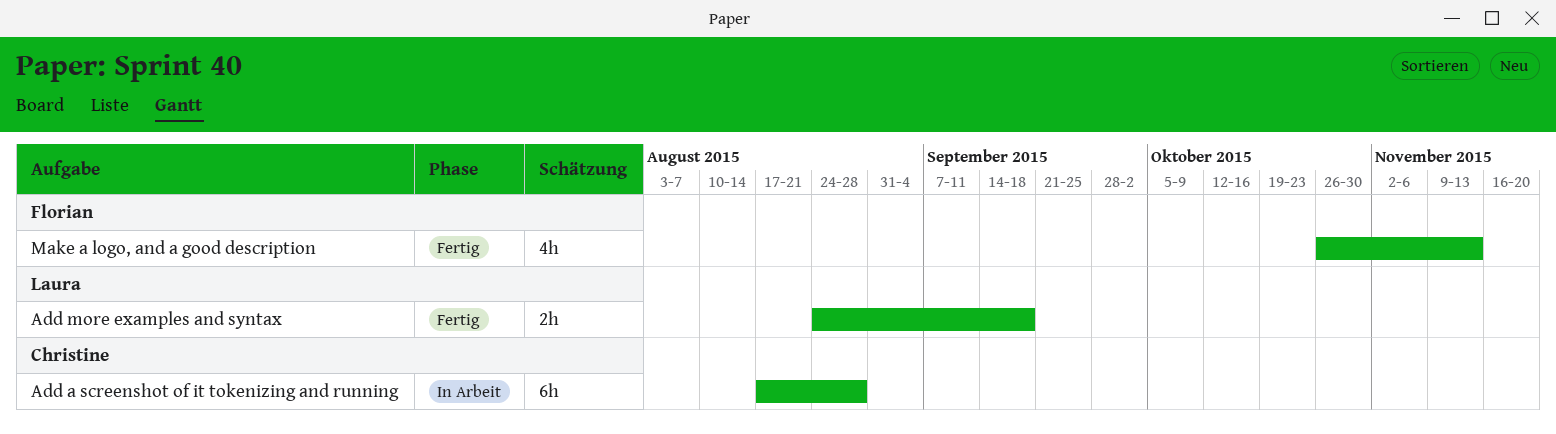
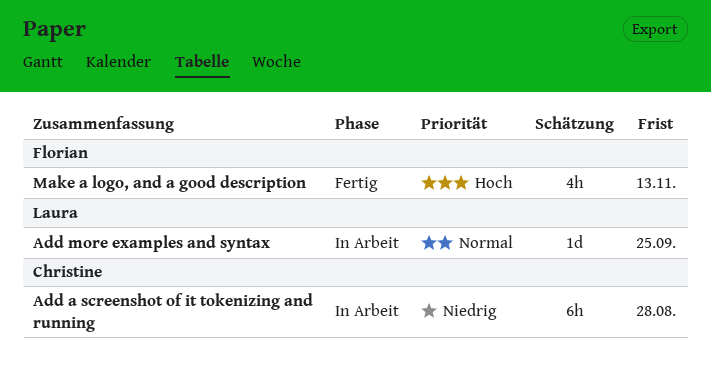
Add more examples and syntax, status: Fertig -> In Arbeit
Add more examples and syntax, estimate: 2h -> 1d
Add more examples and syntax, due: Sep 18 -> Sep 25

